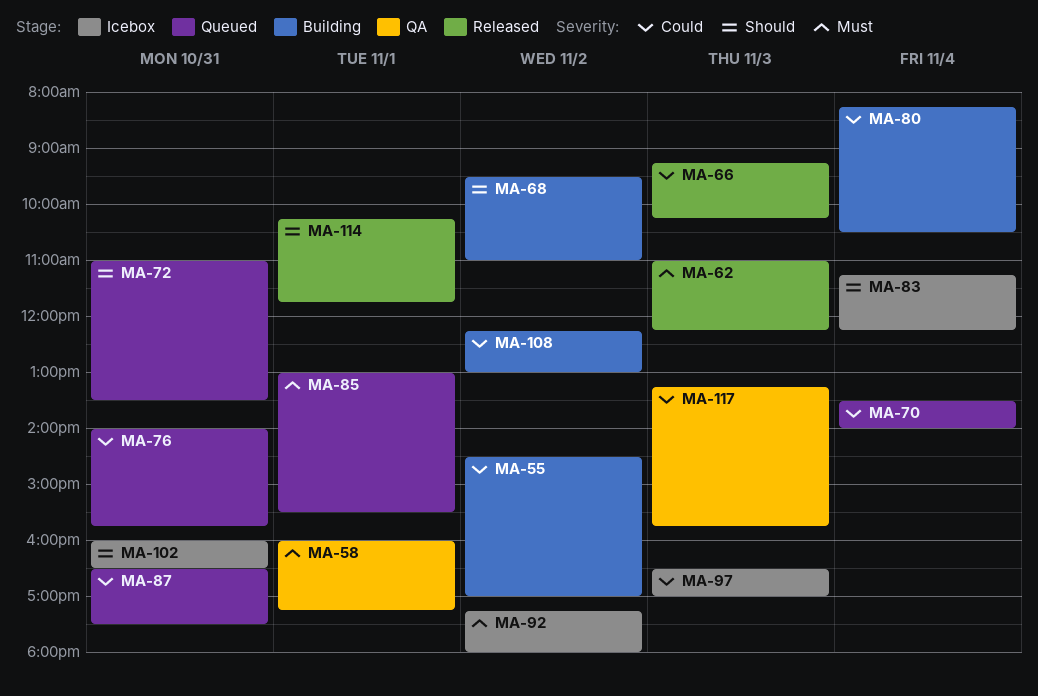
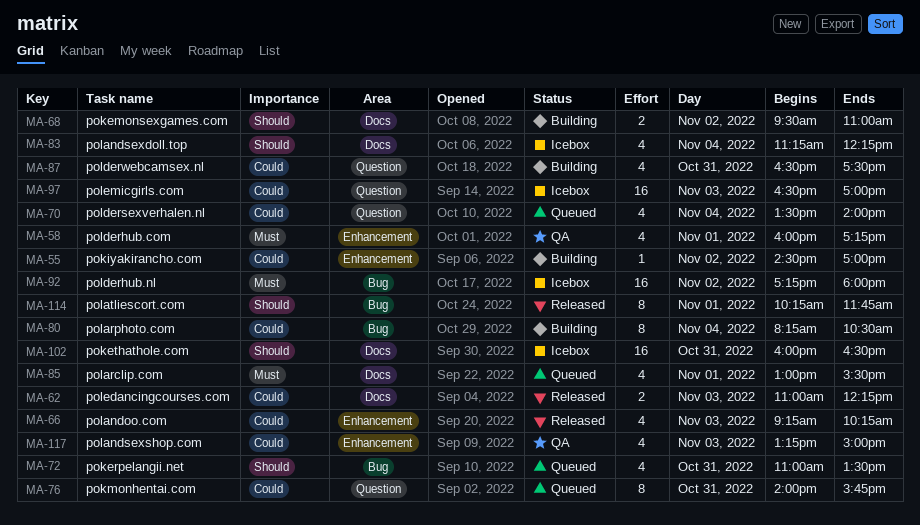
MA-62, priority: Must -> Could
MA-87, status: Queued -> Building
MA-108: present -> none
MA-117, ends: 15:45 -> 15:00

